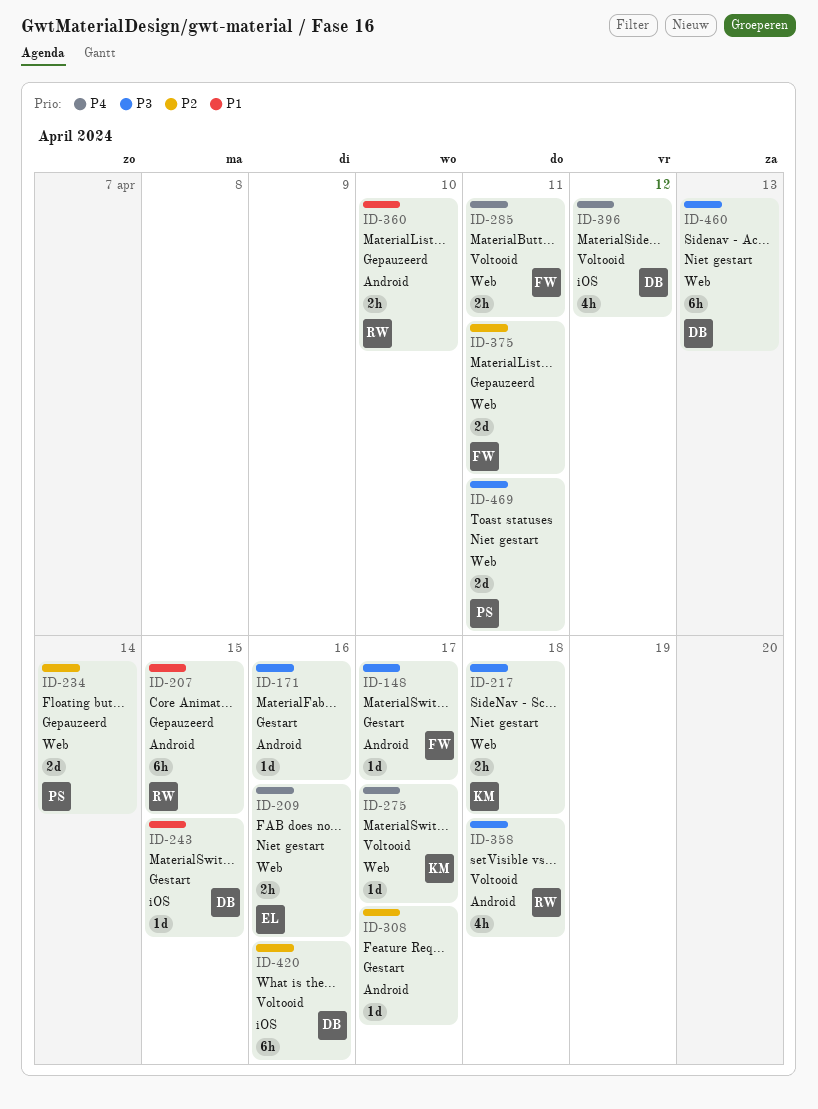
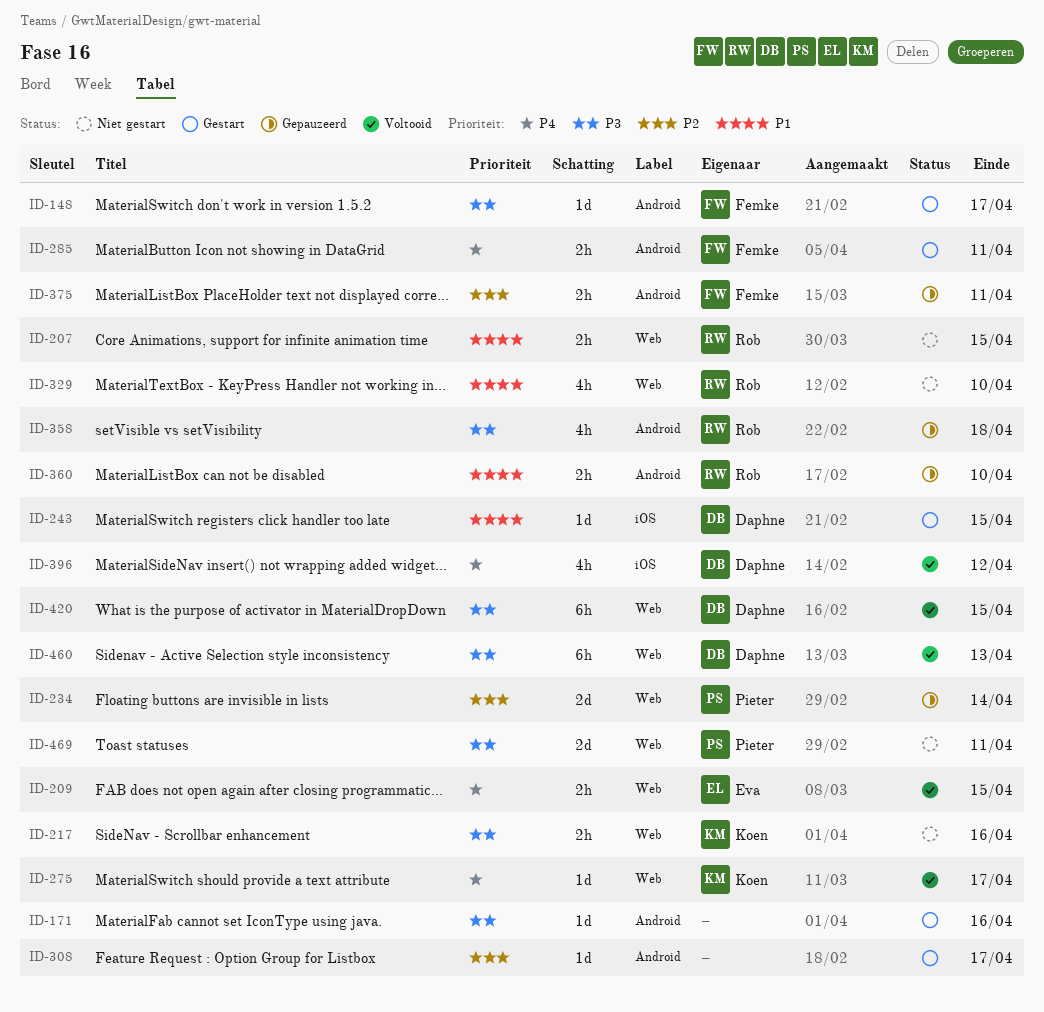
ID-207, status: Gepauzeerd -> Niet gestart
ID-207, label: Android -> Web
ID-207, estimate: 6h -> 2h
ID-209, status: Niet gestart -> Voltooid
ID-209, due: Apr 16 -> Apr 15
ID-217, due: Apr 18 -> Apr 16
ID-285, status: Voltooid -> Gestart
ID-285, label: Web -> Android
ID-329: none -> present
ID-358, status: Voltooid -> Gepauzeerd
ID-375, label: Web -> Android
ID-375, estimate: 2d -> 2h
ID-420, priority: P2 -> P3
ID-420, label: iOS -> Web
ID-420, due: Apr 16 -> Apr 15
ID-460, status: Niet gestart -> Voltooid

